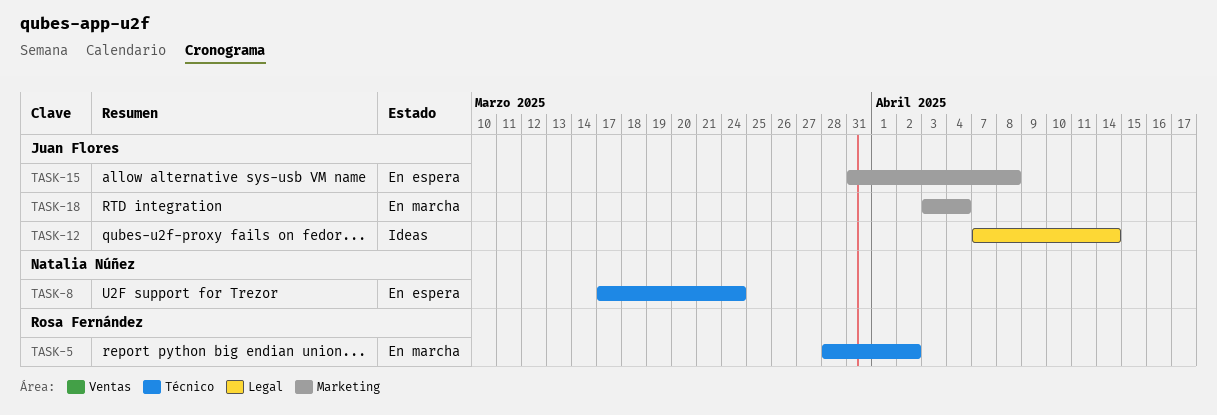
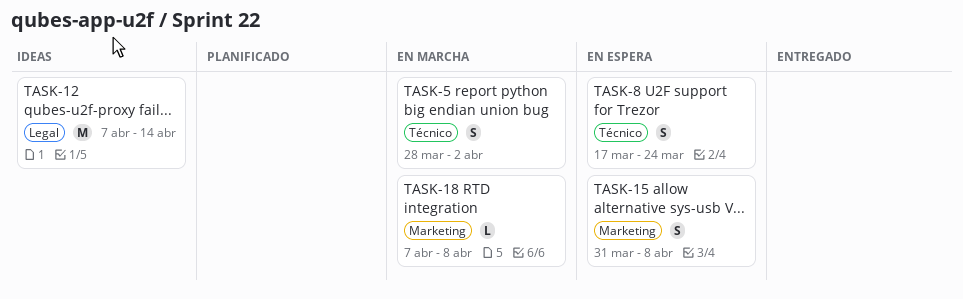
TASK-18, start: Apr 3 -> Apr 7
TASK-18, due: Apr 4 -> Apr 8

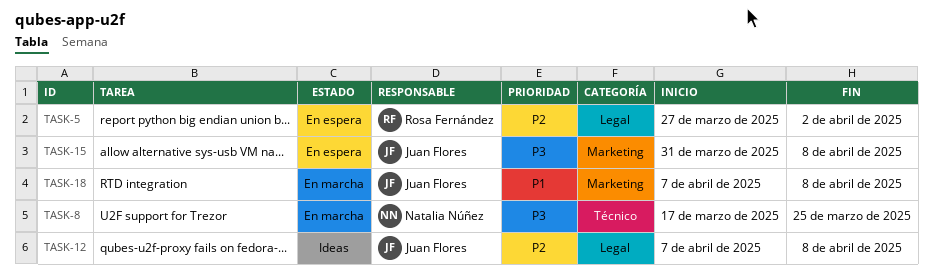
TASK-5, status: En marcha -> En espera
TASK-5, label: Técnico -> Legal
TASK-5, start: Mar 28 -> Mar 27
TASK-8, status: En espera -> En marcha
TASK-8, due: Mar 24 -> Mar 25
TASK-12, due: Apr 14 -> Apr 8

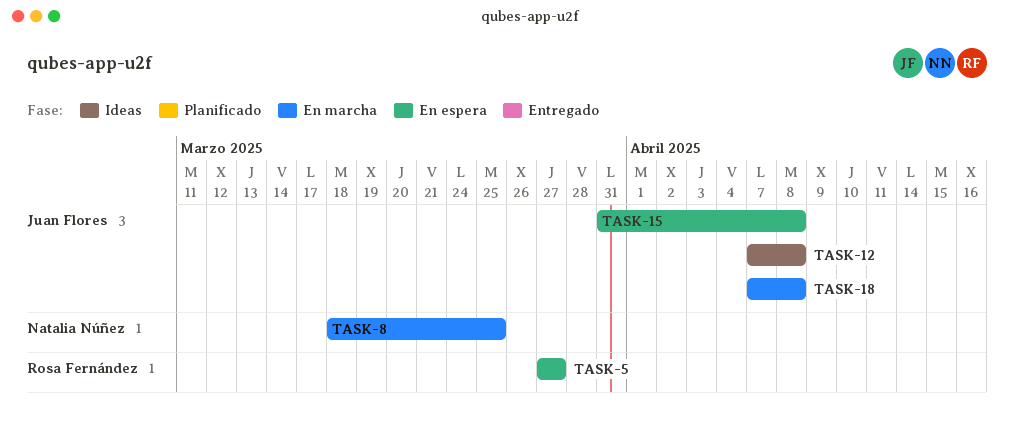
TASK-5, due: Apr 2 -> Mar 27
TASK-8, start: Mar 17 -> Mar 18

